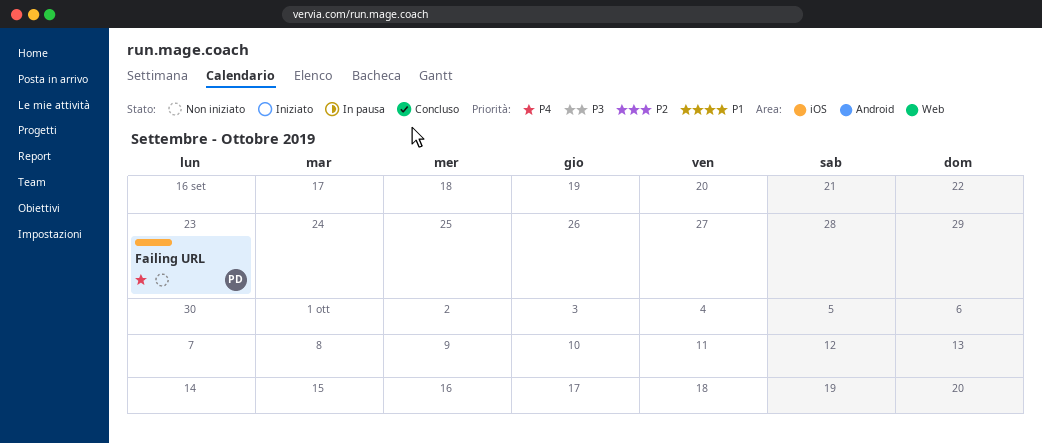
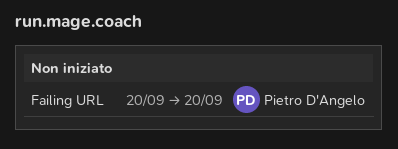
Failing URL, due: Sep 23 -> Sep 20

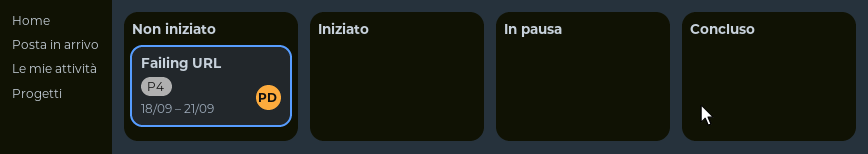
Failing URL, start: Sep 20 -> Sep 18
Failing URL, due: Sep 20 -> Sep 21

